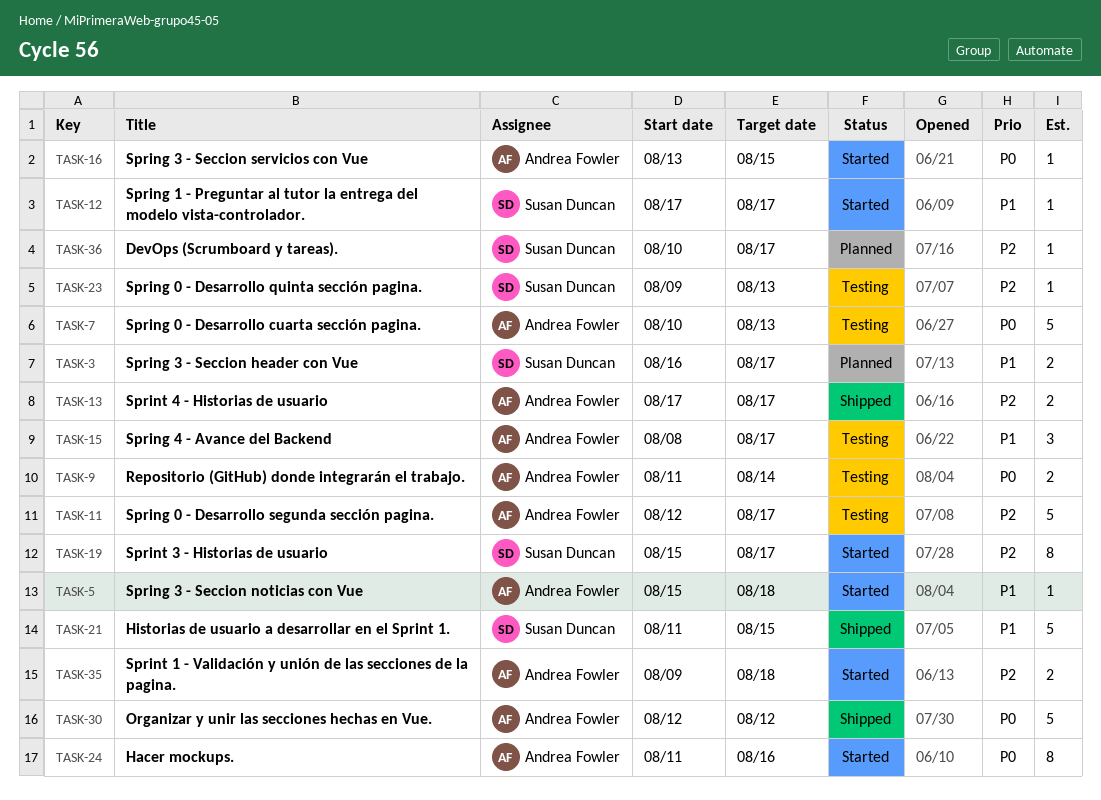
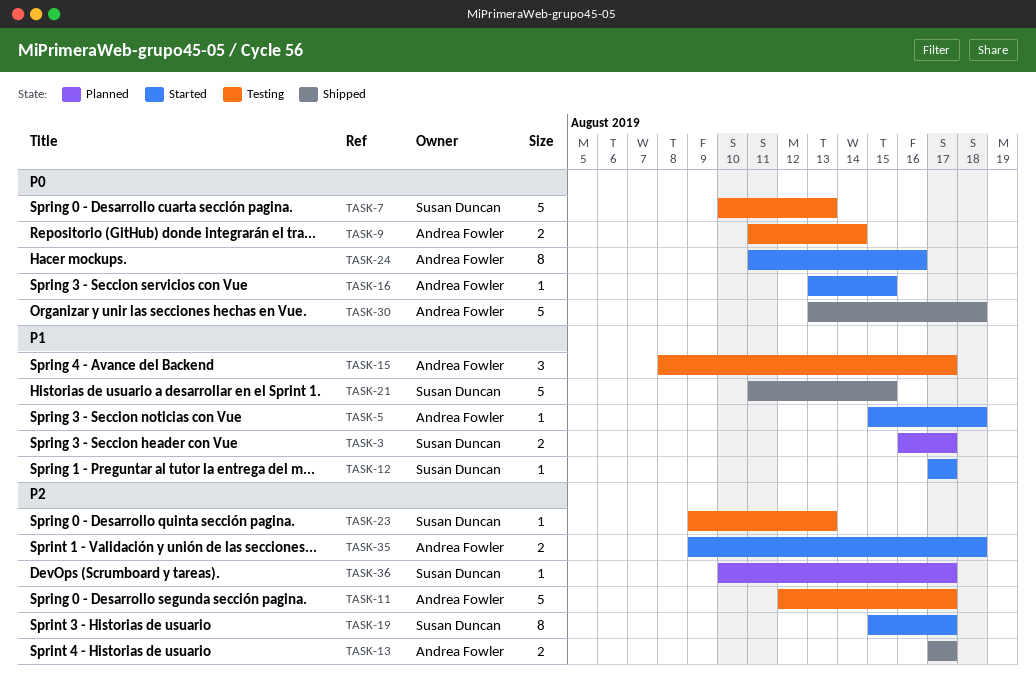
TASK-7, owner: Andrea Fowler -> Susan Duncan
TASK-30, start: Aug 12 -> Aug 13
TASK-30, due: Aug 12 -> Aug 18

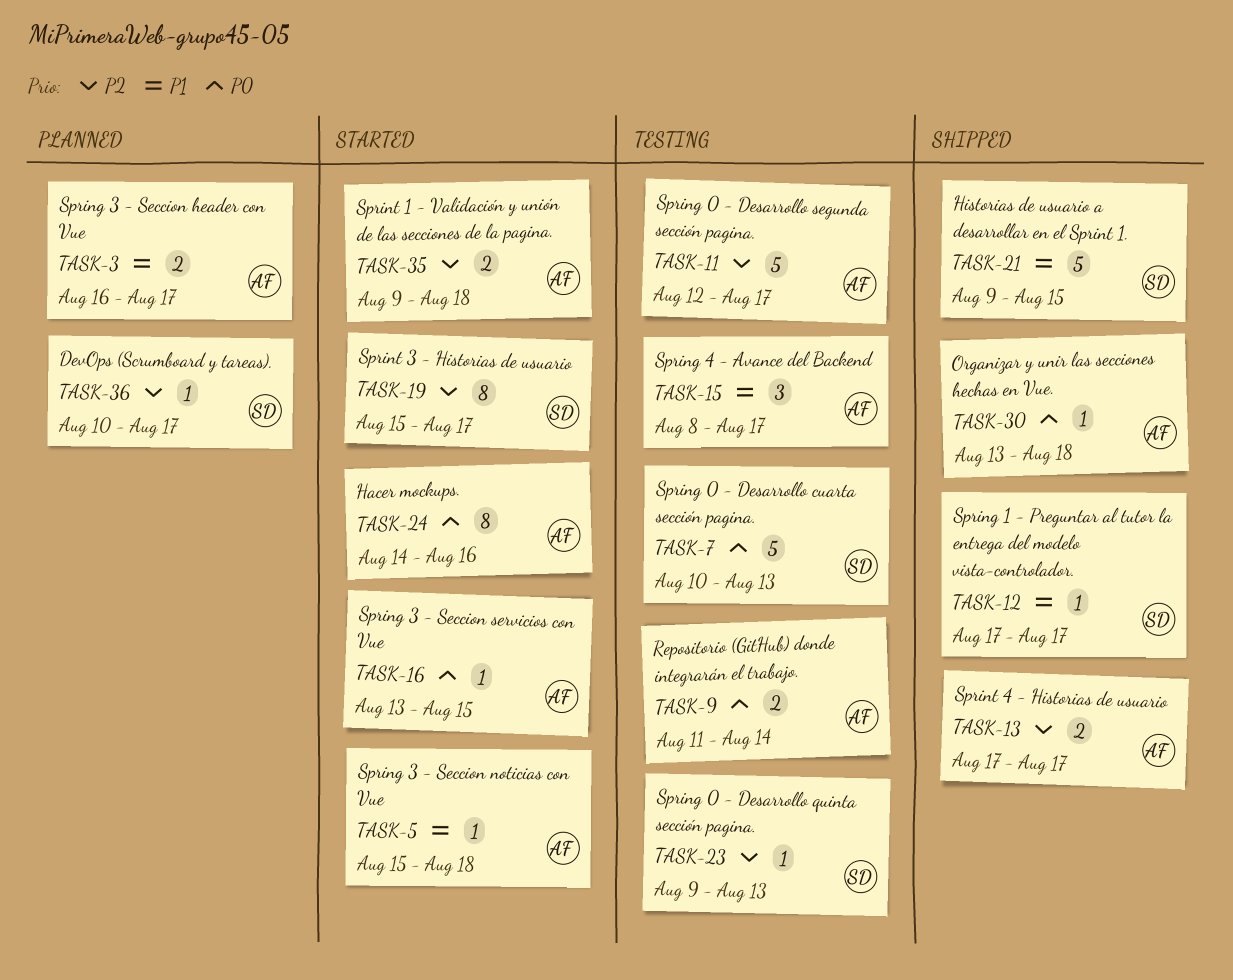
TASK-3, owner: Susan Duncan -> Andrea Fowler
TASK-12, status: Started -> Shipped
TASK-21, start: Aug 11 -> Aug 9
TASK-24, start: Aug 11 -> Aug 14
TASK-30, estimate: 5 -> 1

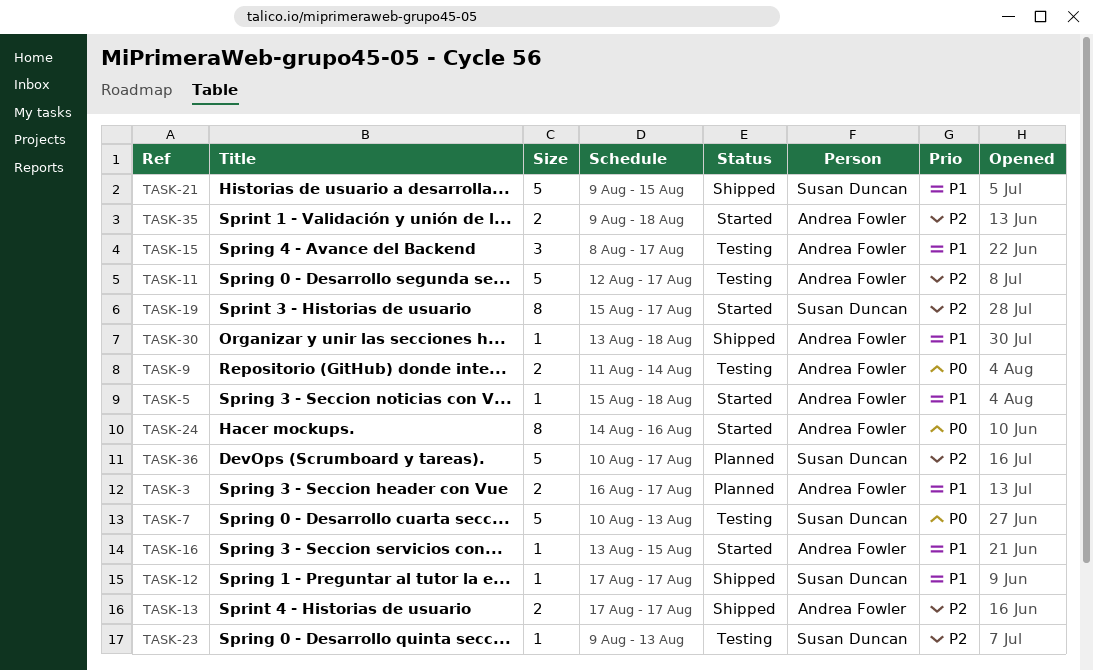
TASK-16, priority: P0 -> P1
TASK-30, priority: P0 -> P1
TASK-36, estimate: 1 -> 5

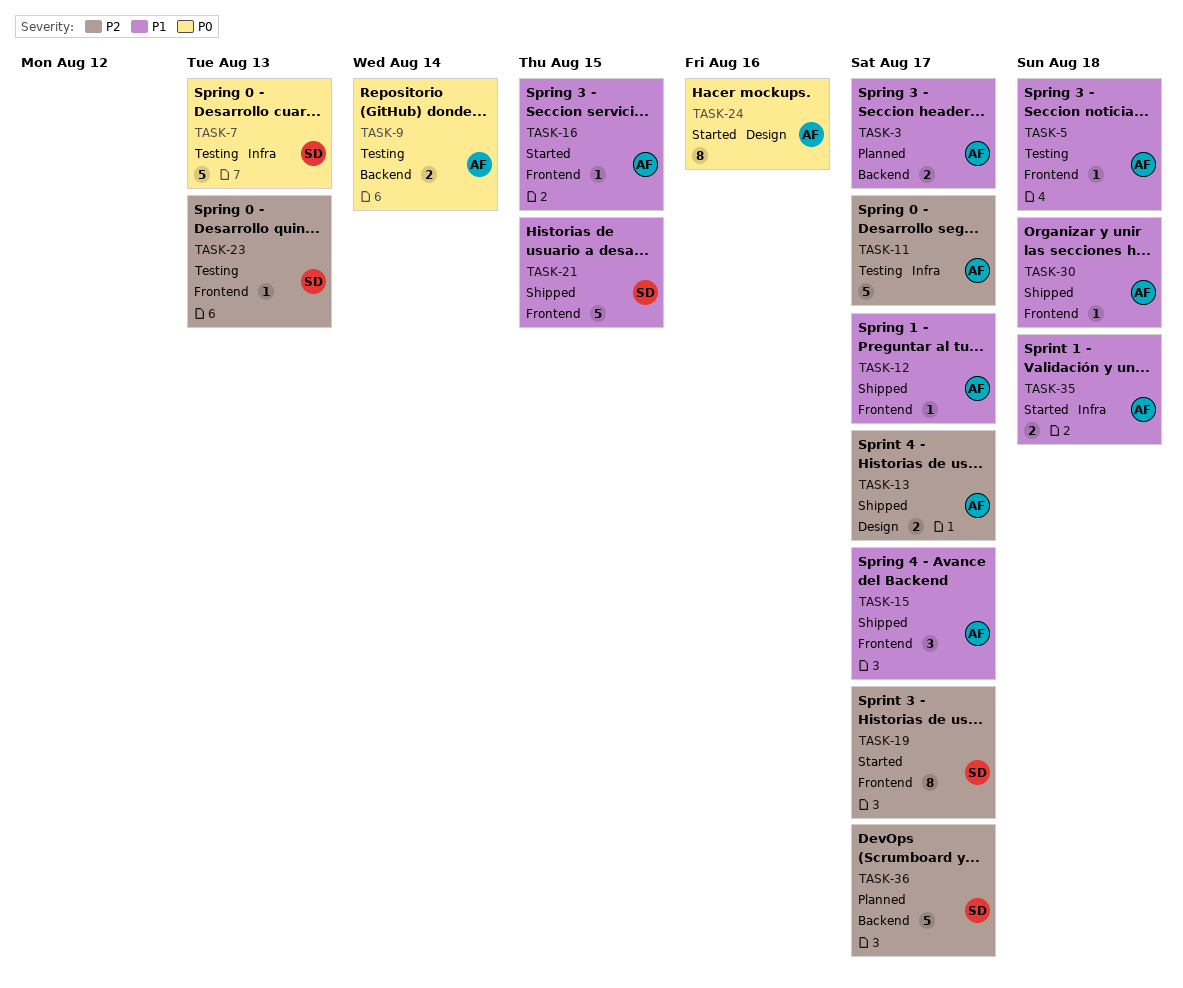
TASK-5, status: Started -> Testing
TASK-12, owner: Susan Duncan -> Andrea Fowler
TASK-15, status: Testing -> Shipped
TASK-35, priority: P2 -> P1

